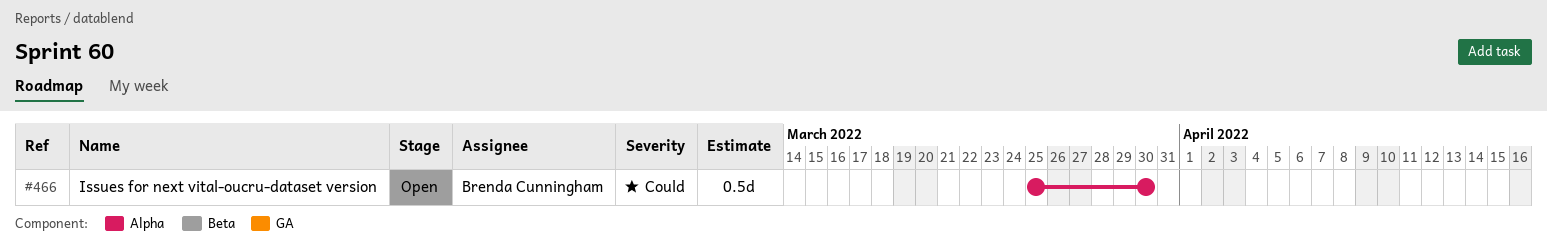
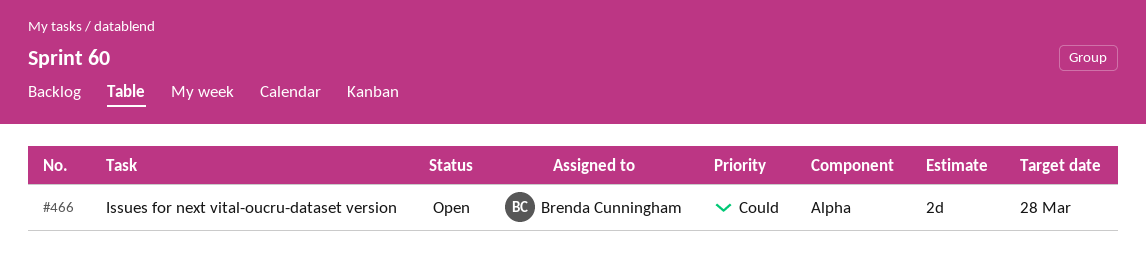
#466, estimate: 0.5d -> 2d
#466, due: Mar 30 -> Mar 28

